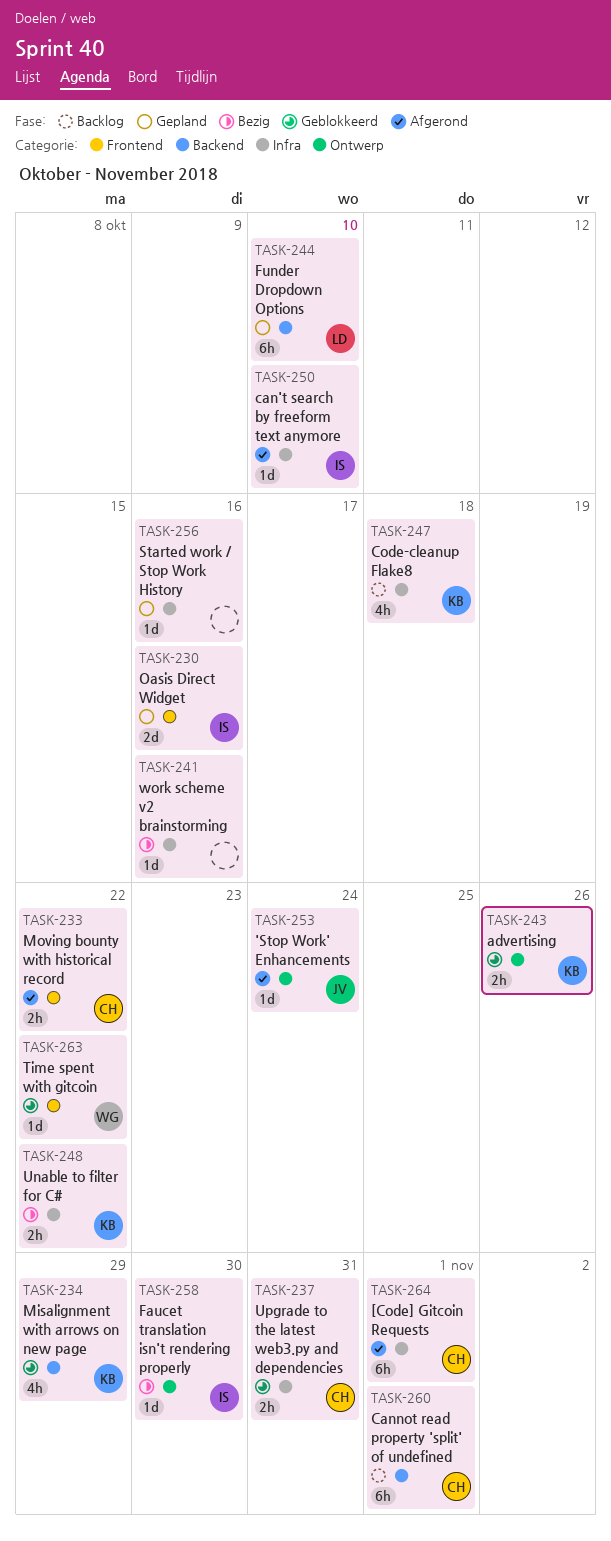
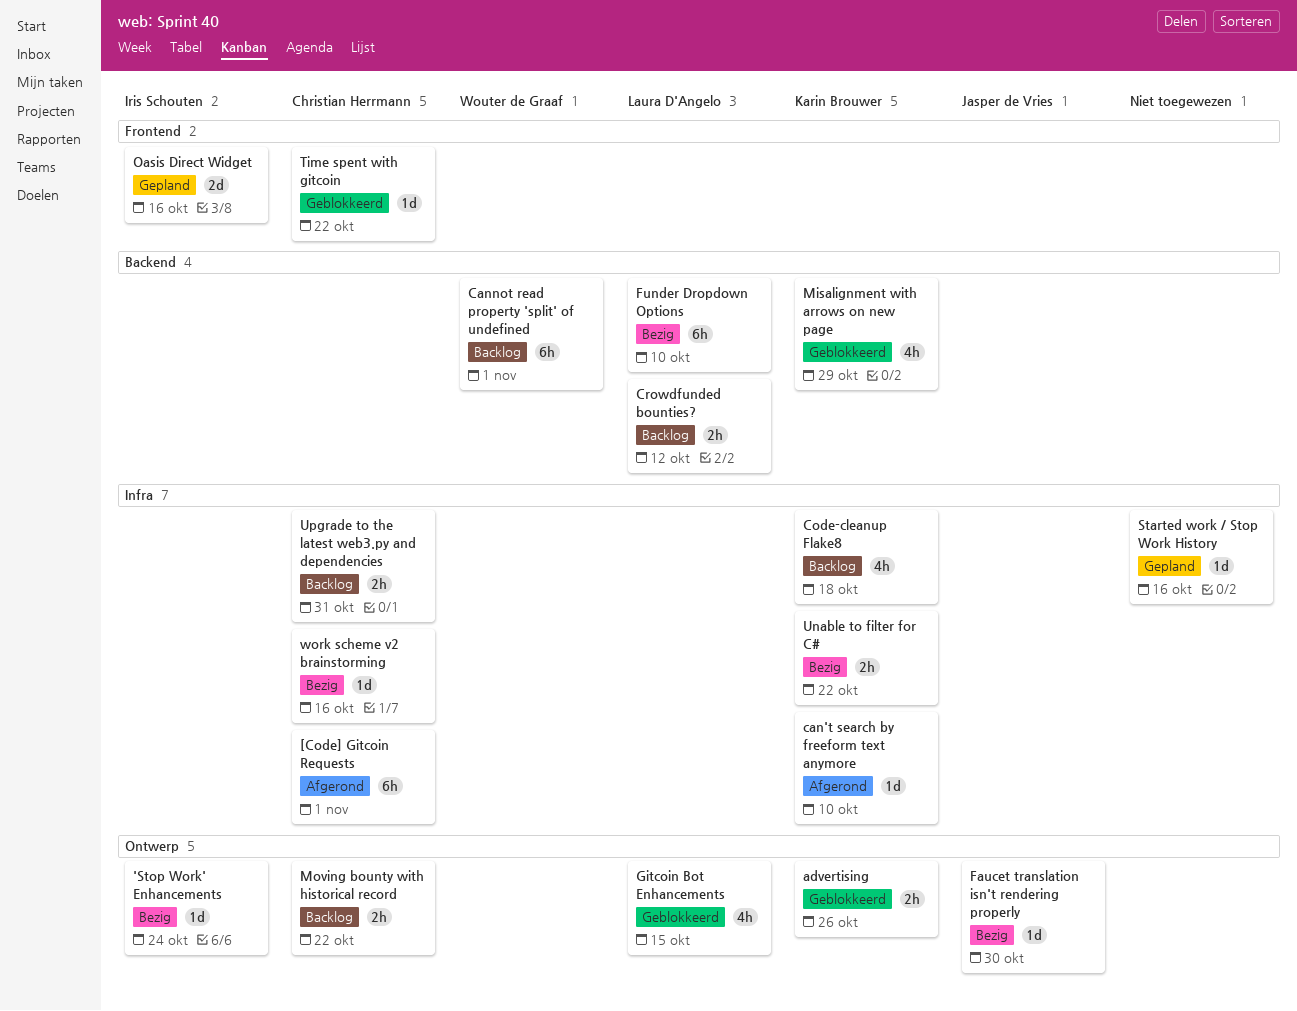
'Stop Work' Enhancements, status: Afgerond -> Bezig
'Stop Work' Enhancements, owner: Jasper de Vries -> Iris Schouten
can't search by freeform text anymore, owner: Iris Schouten -> Karin Brouwer
Cannot read property 'split' of undefined, owner: Christian Herrmann -> Wouter de Graaf
Crowdfunded bounties?: none -> present
Faucet translation isn't rendering properly, owner: Iris Schouten -> Jasper de Vries
Funder Dropdown Options, status: Gepland -> Bezig
Gitcoin Bot Enhancements: none -> present
Moving bounty with historical record, status: Afgerond -> Backlog
Moving bounty with historical record, label: Frontend -> Ontwerp
Time spent with gitcoin, owner: Wouter de Graaf -> Christian Herrmann
Upgrade to the latest web3.py and dependencies, status: Geblokkeerd -> Backlog
work scheme v2 brainstorming, owner: none -> Christian Herrmann

